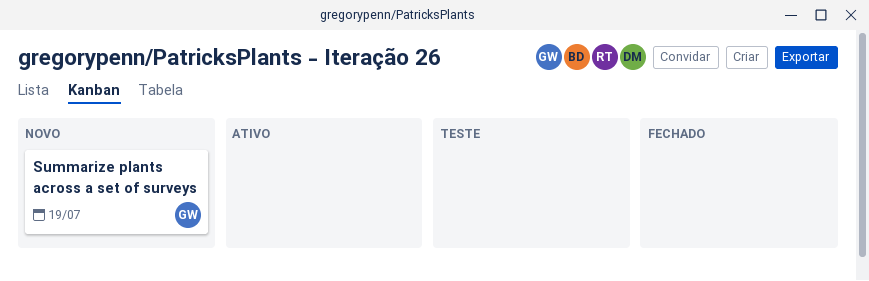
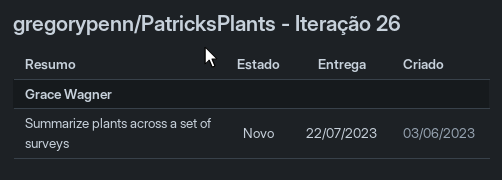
Summarize plants across a set of surveys, due: Jul 19 -> Jul 22

